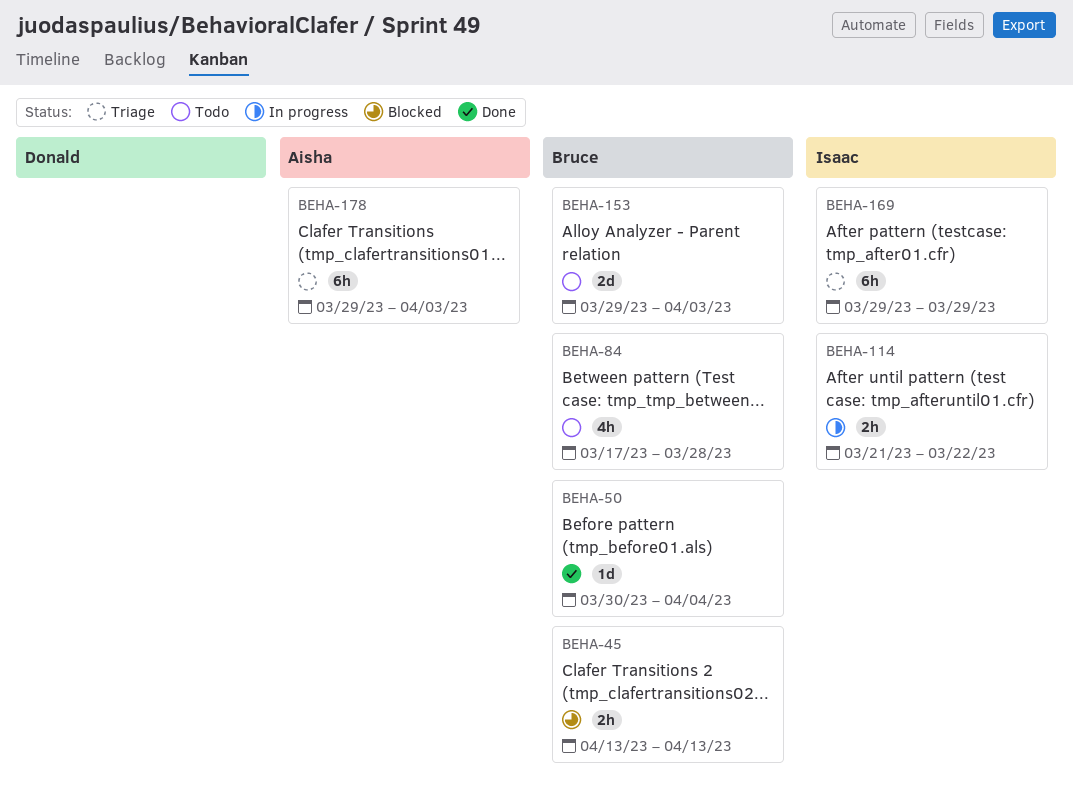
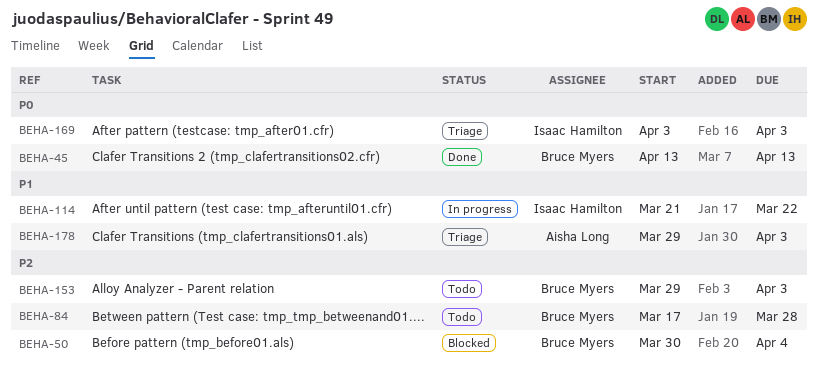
BEHA-45, status: Blocked -> Done
BEHA-50, status: Done -> Blocked
BEHA-169, start: Mar 29 -> Apr 3
BEHA-169, due: Mar 29 -> Apr 3

